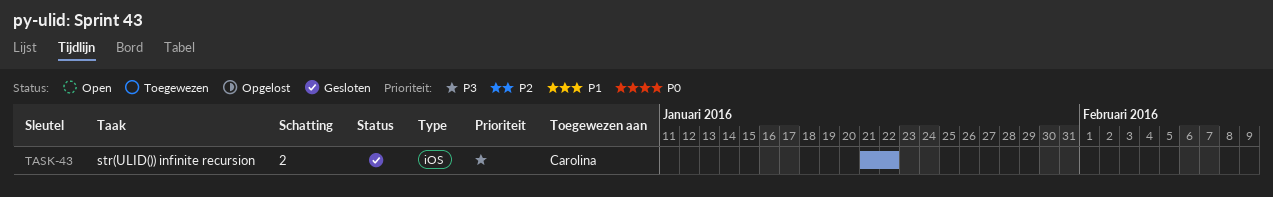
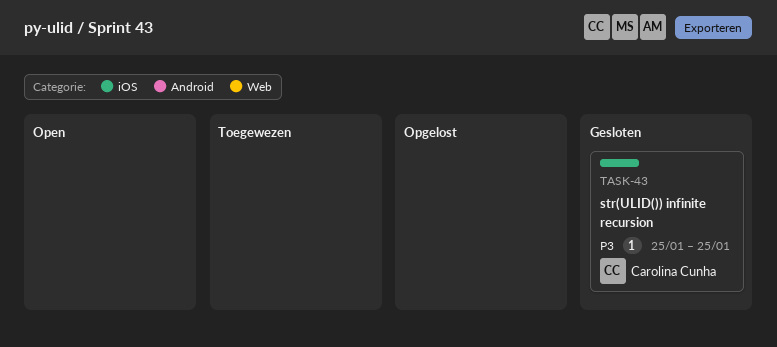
TASK-43, estimate: 2 -> 1
TASK-43, start: Jan 21 -> Jan 25
TASK-43, due: Jan 22 -> Jan 25

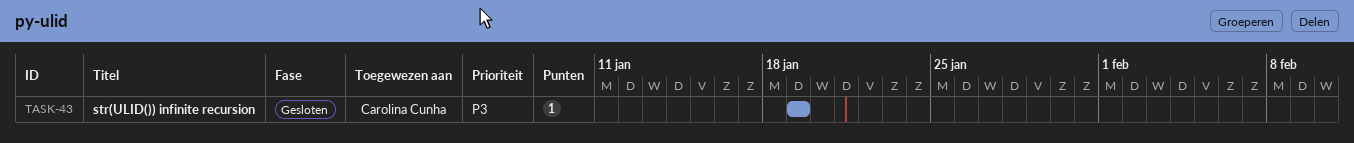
TASK-43, start: Jan 25 -> Jan 19
TASK-43, due: Jan 25 -> Jan 19

